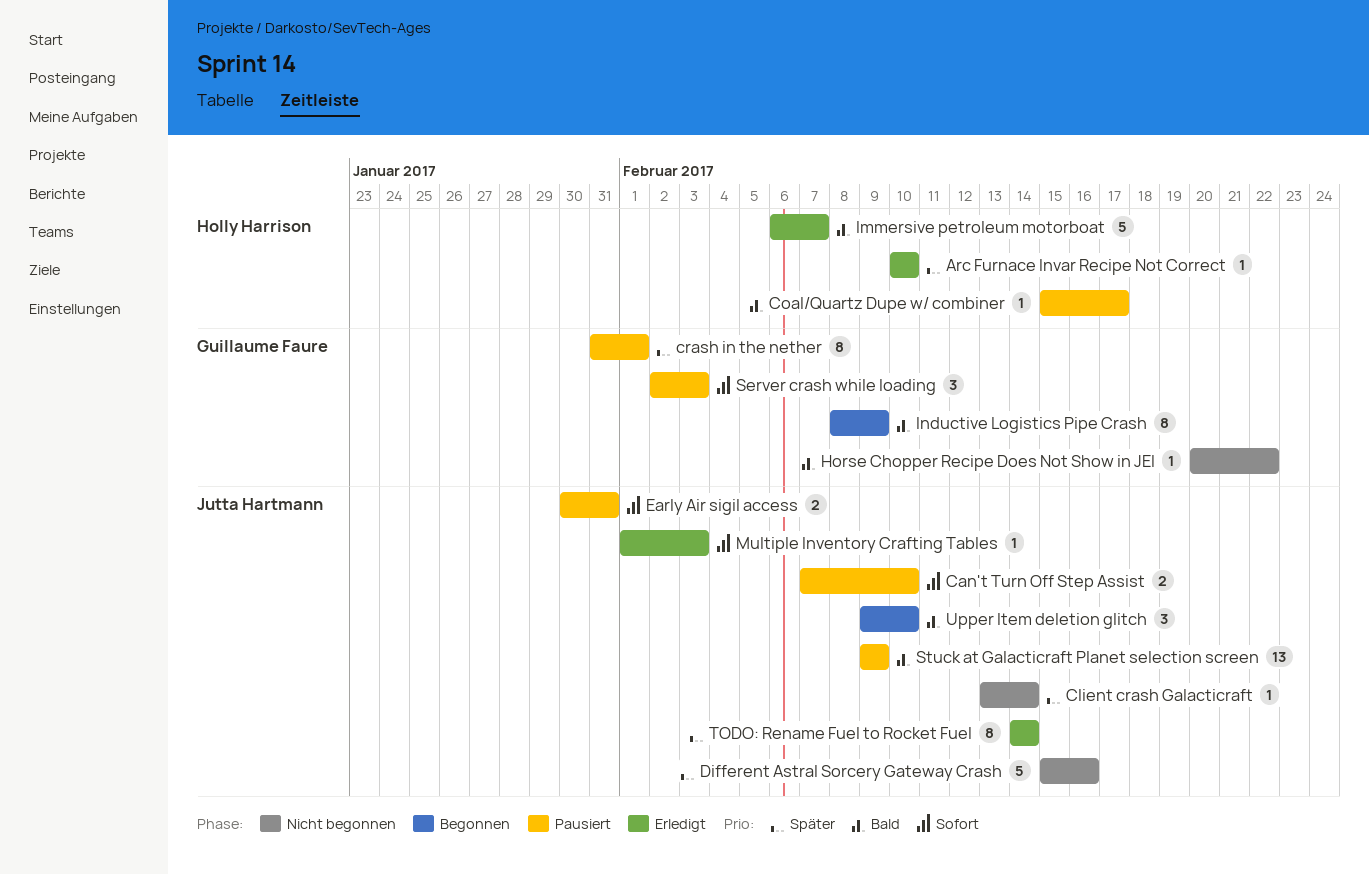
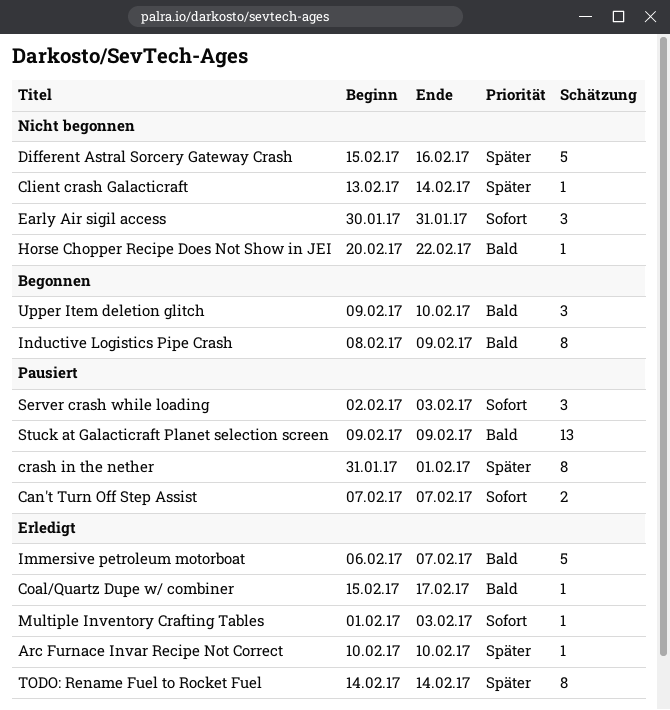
Can't Turn Off Step Assist, due: Feb 10 -> Feb 7
Coal/Quartz Dupe w/ combiner, status: Pausiert -> Erledigt
Early Air sigil access, status: Pausiert -> Nicht begonnen
Early Air sigil access, estimate: 2 -> 3

